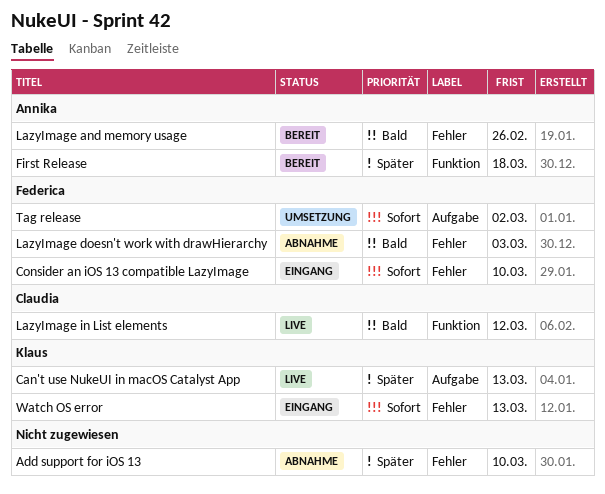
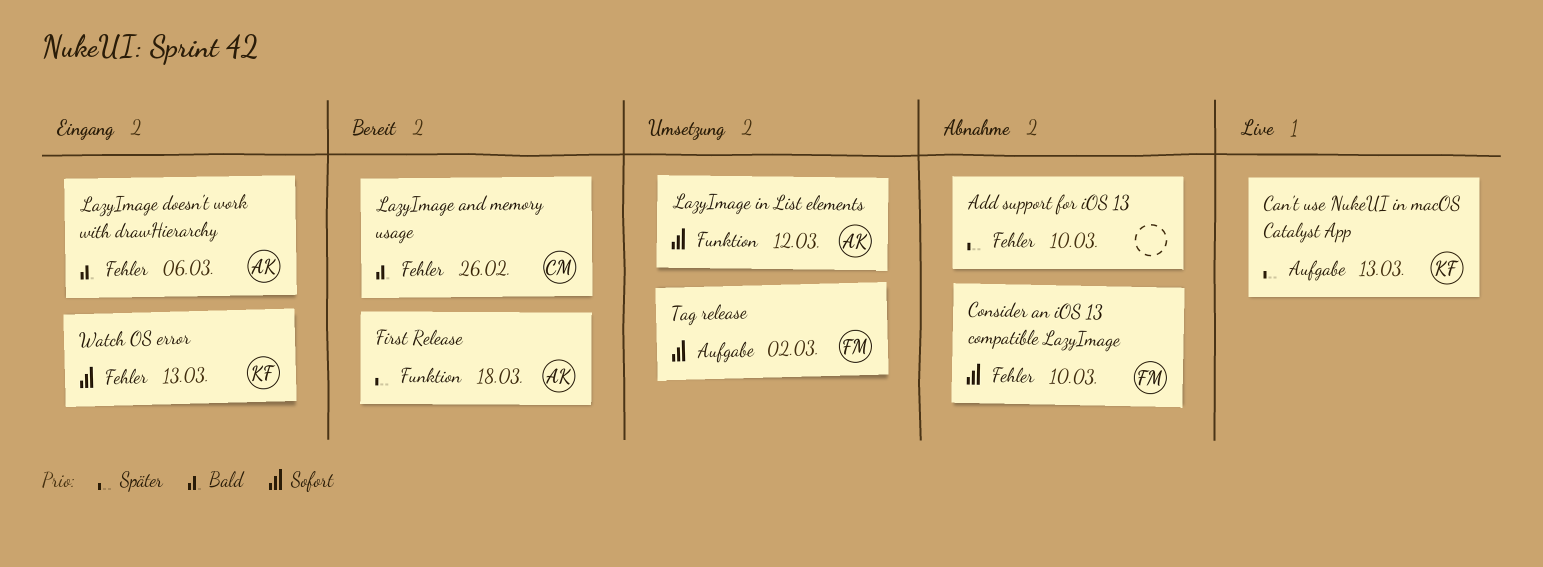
Consider an iOS 13 compatible LazyImage, status: Eingang -> Abnahme
LazyImage and memory usage, owner: Annika -> Claudia
LazyImage doesn't work with drawHierarchy, status: Abnahme -> Eingang
LazyImage doesn't work with drawHierarchy, owner: Federica -> Annika
LazyImage doesn't work with drawHierarchy, due: Mar 3 -> Mar 6
LazyImage in List elements, status: Live -> Umsetzung
LazyImage in List elements, owner: Claudia -> Annika
LazyImage in List elements, priority: Bald -> Sofort

